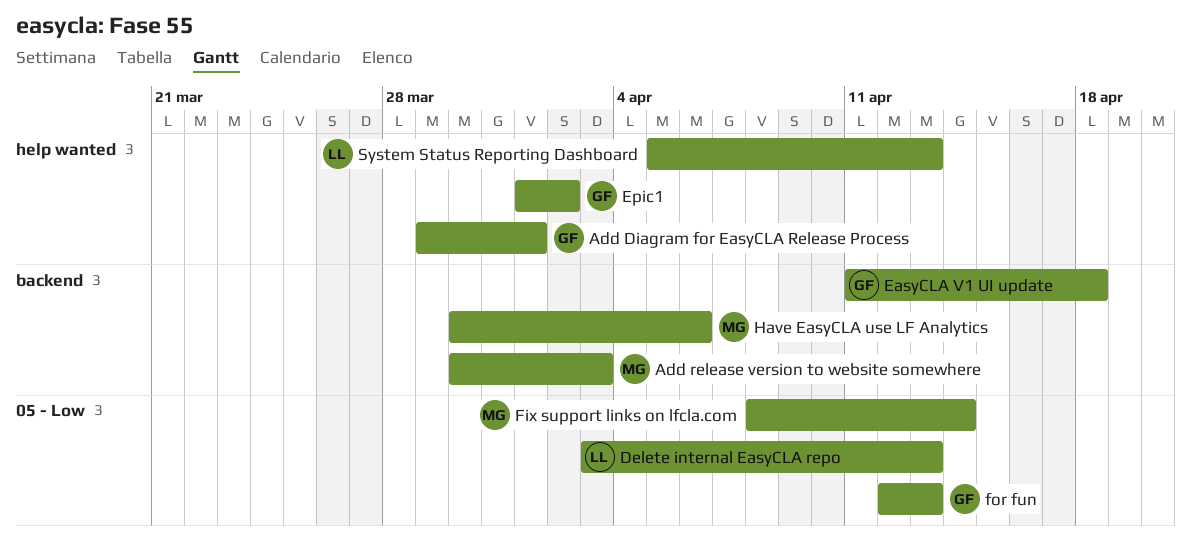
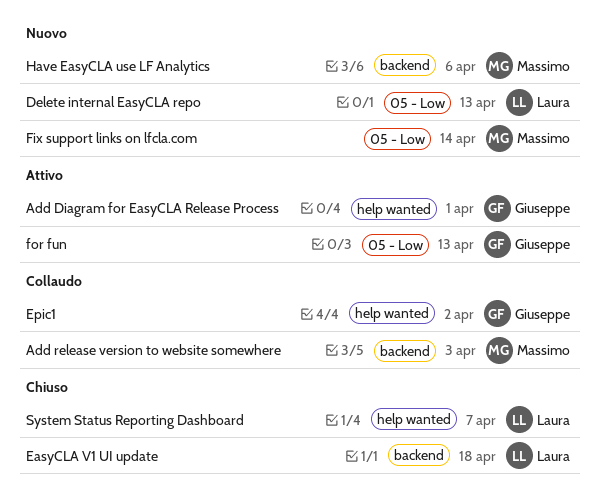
EasyCLA V1 UI update, owner: Giuseppe -> Laura
System Status Reporting Dashboard, due: Apr 13 -> Apr 7

